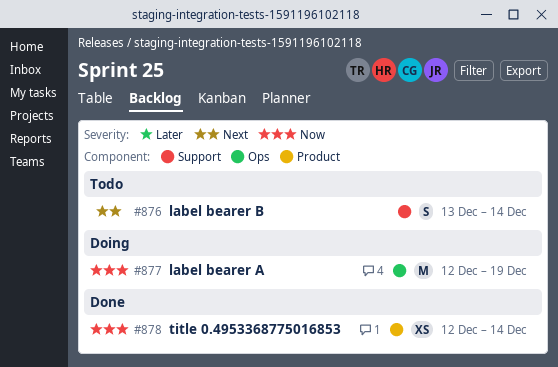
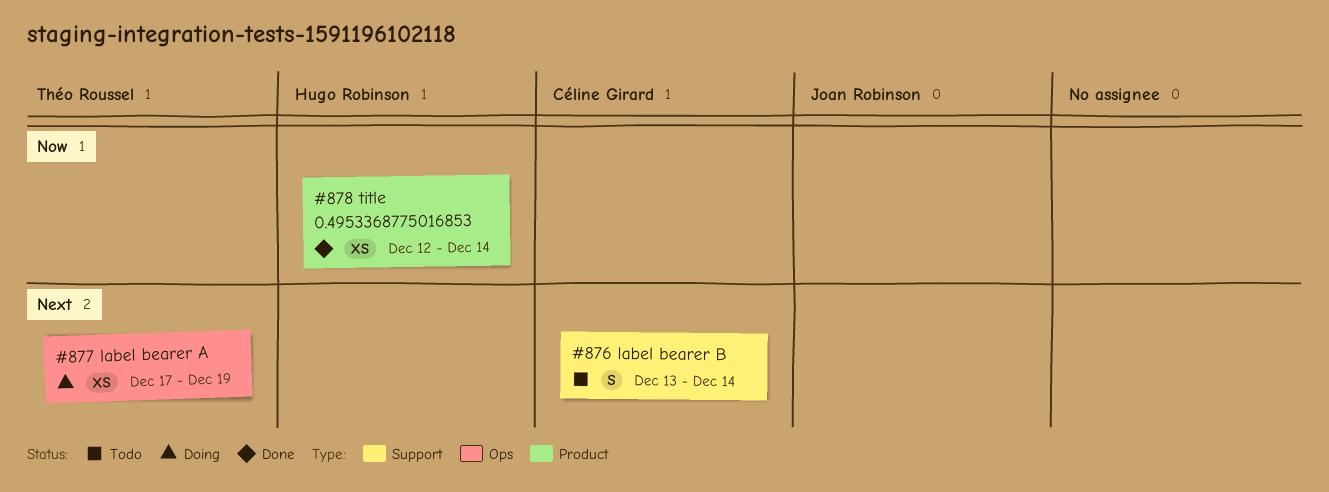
#877, priority: Now -> Next
#877, estimate: M -> XS
#877, start: Dec 12 -> Dec 17

